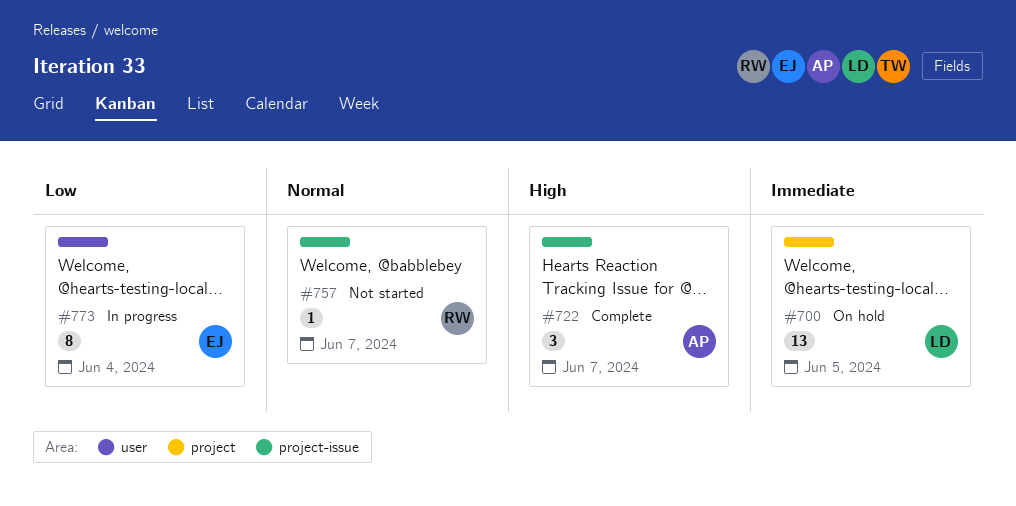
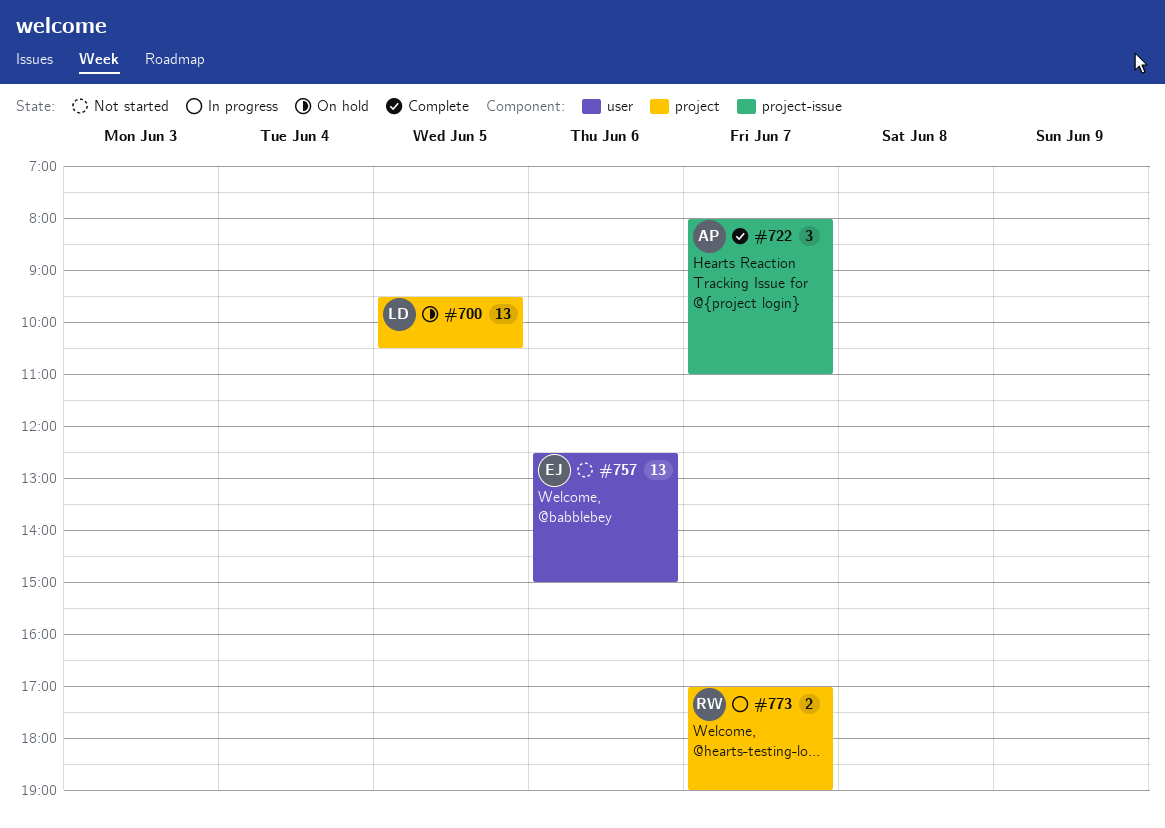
#757, owner: RW -> EJ
#757, label: project-issue -> user
#757, estimate: 1 -> 13
#757, day: Jun 7 -> Jun 6
#773, owner: EJ -> RW
#773, label: user -> project
#773, estimate: 8 -> 2
#773, day: Jun 4 -> Jun 7

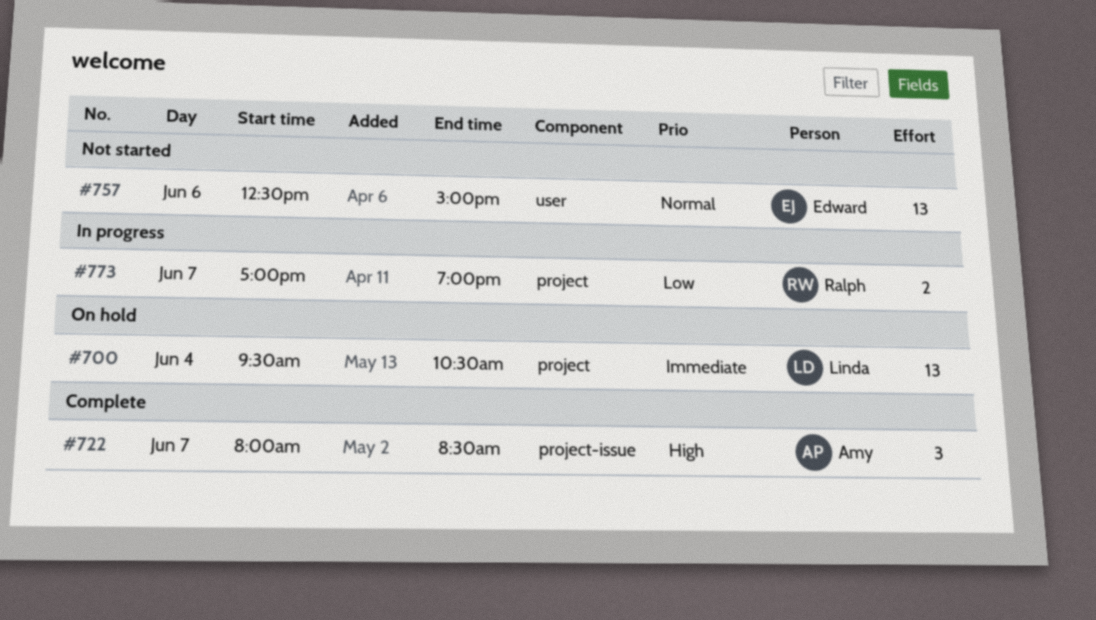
#700, day: Jun 5 -> Jun 4
#722, ends: 11:00 -> 08:30

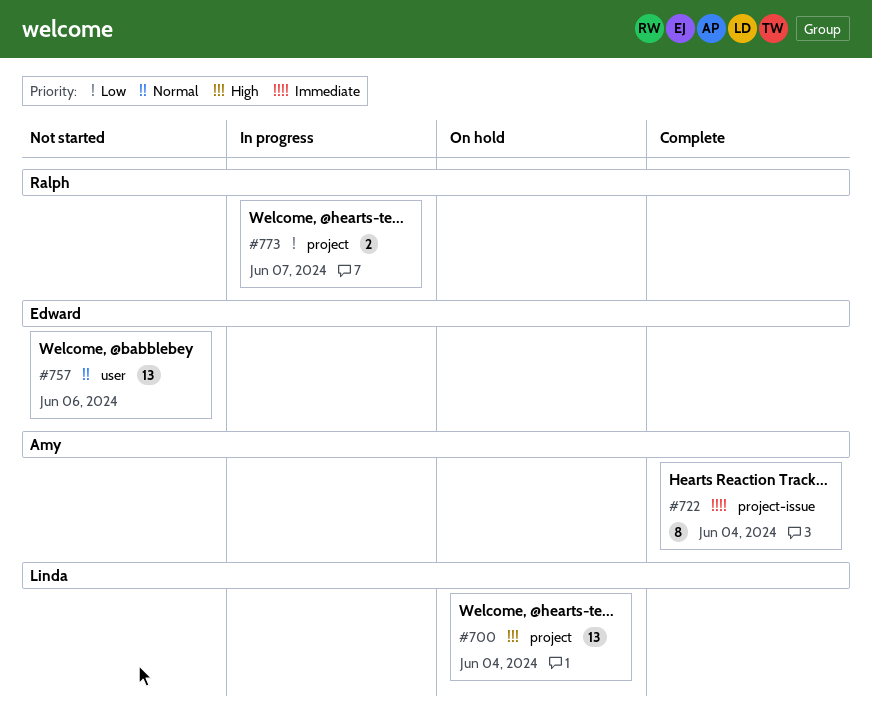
#700, priority: Immediate -> High
#722, priority: High -> Immediate
#722, estimate: 3 -> 8
#722, day: Jun 7 -> Jun 4

